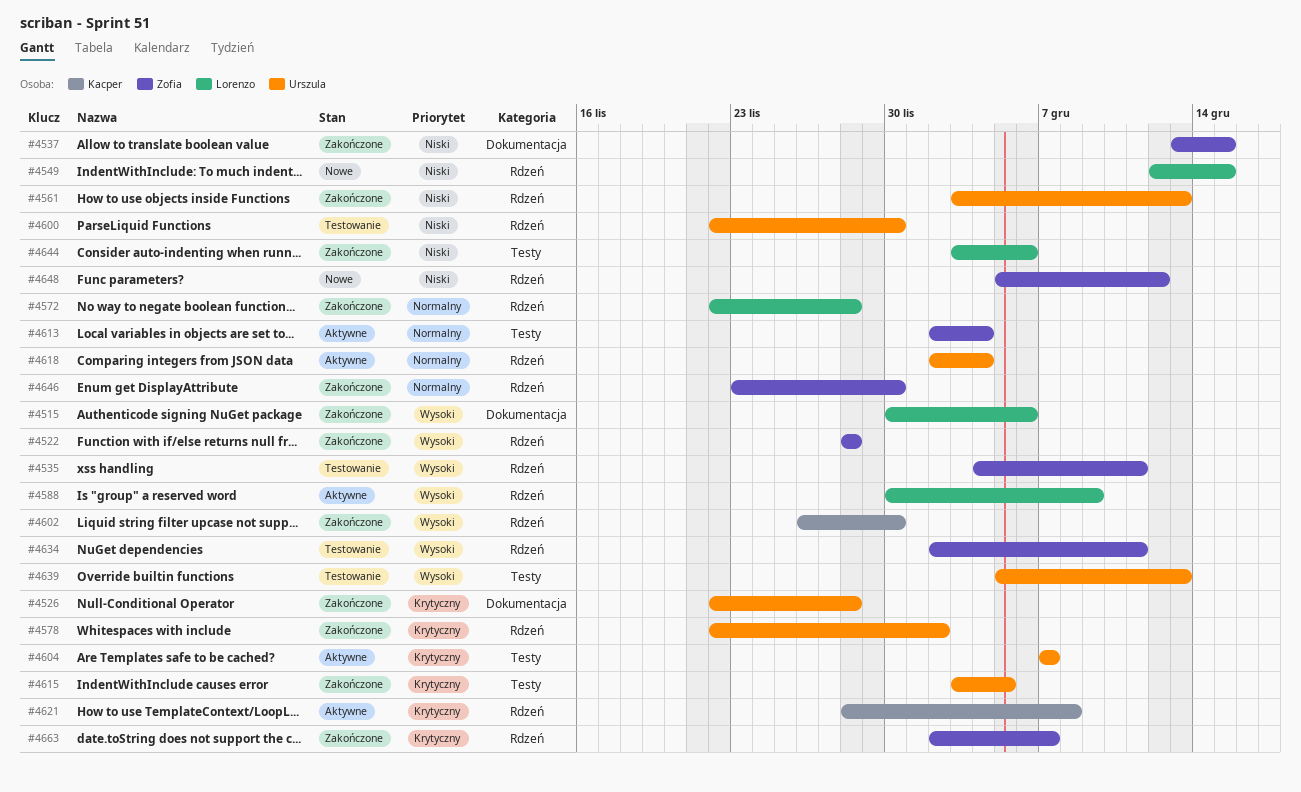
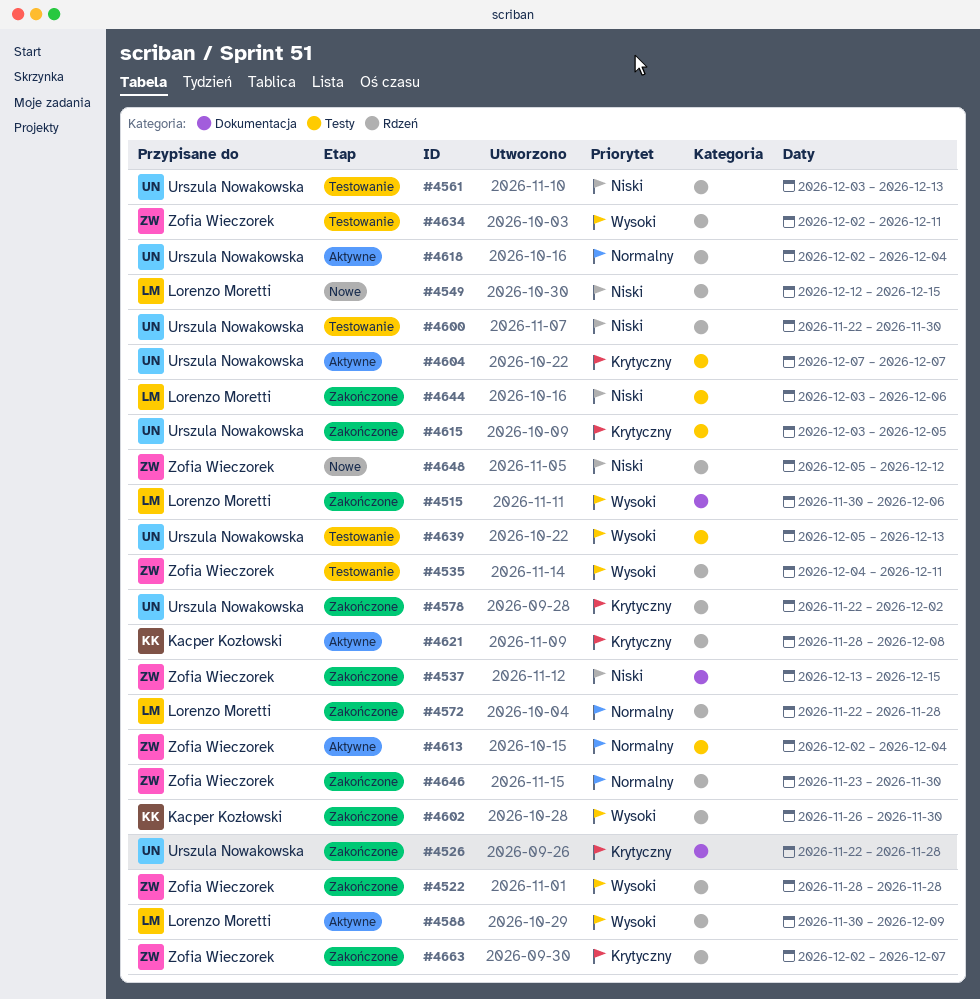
#4561, status: Zakończone -> Testowanie

